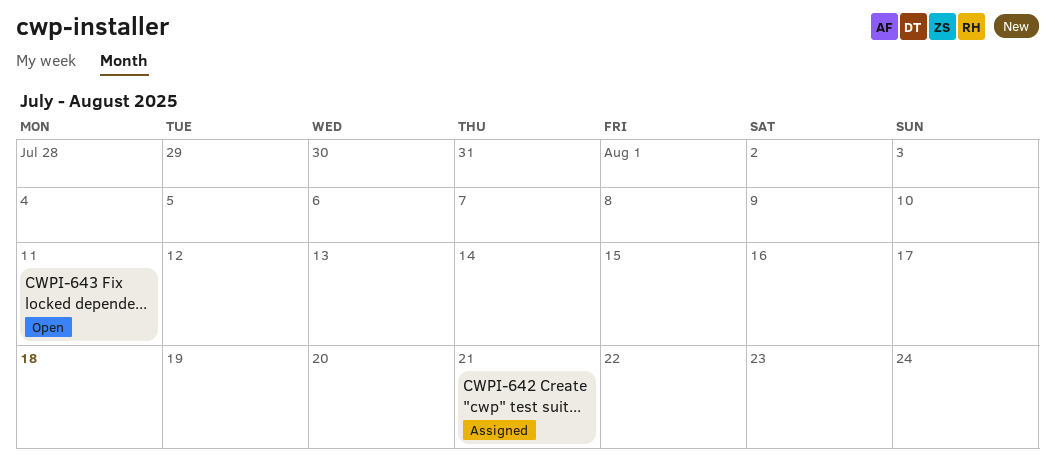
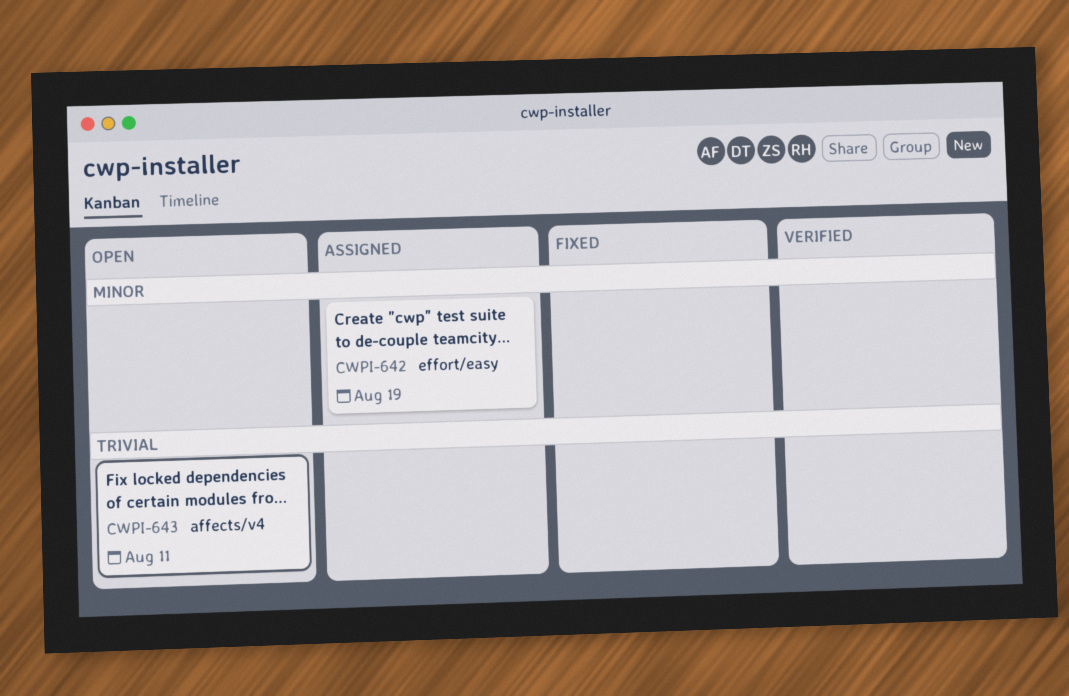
CWPI-642, due: Aug 21 -> Aug 19

